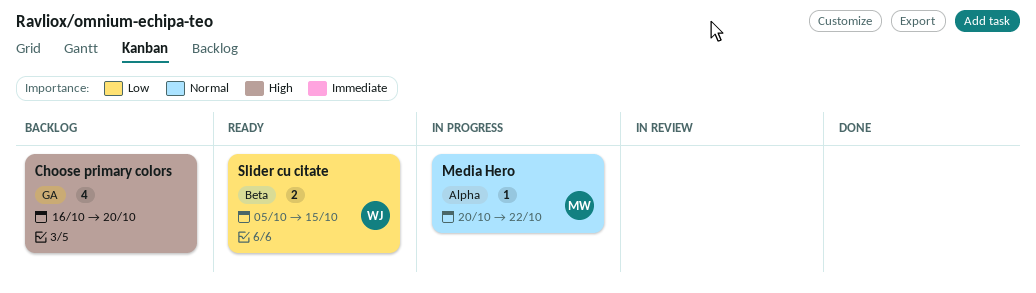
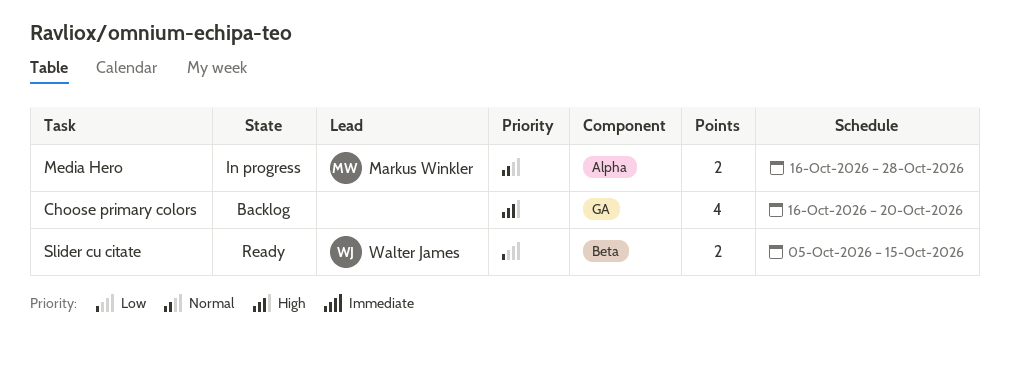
Media Hero, estimate: 1 -> 2
Media Hero, start: Oct 20 -> Oct 16
Media Hero, due: Oct 22 -> Oct 28

